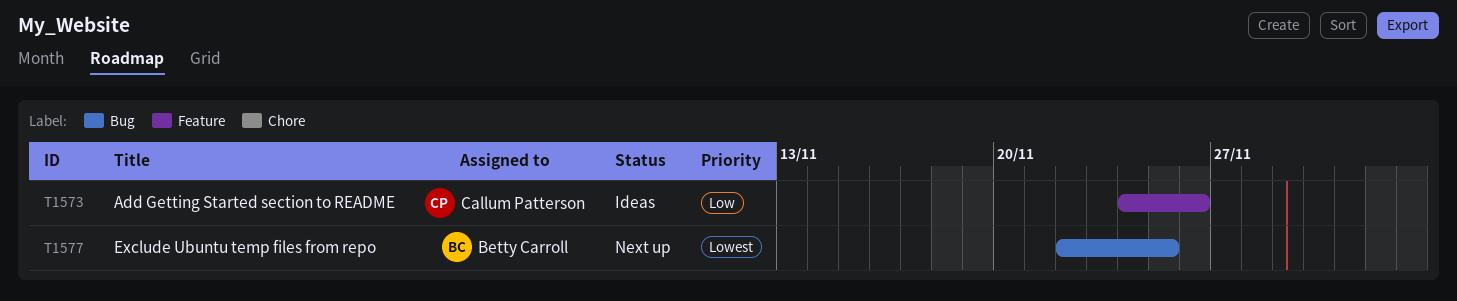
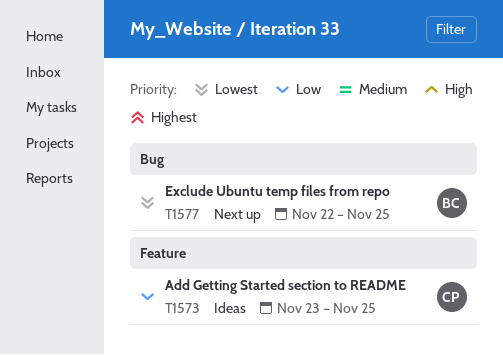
T1573, start: Nov 24 -> Nov 23
T1573, due: Nov 26 -> Nov 25

